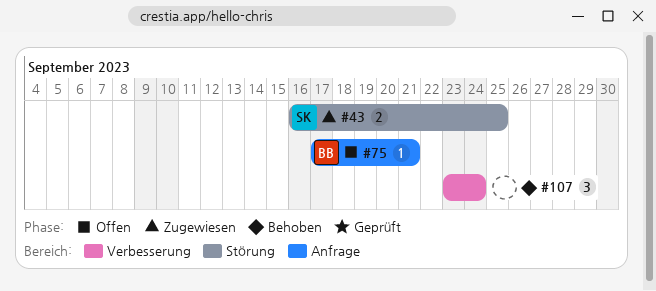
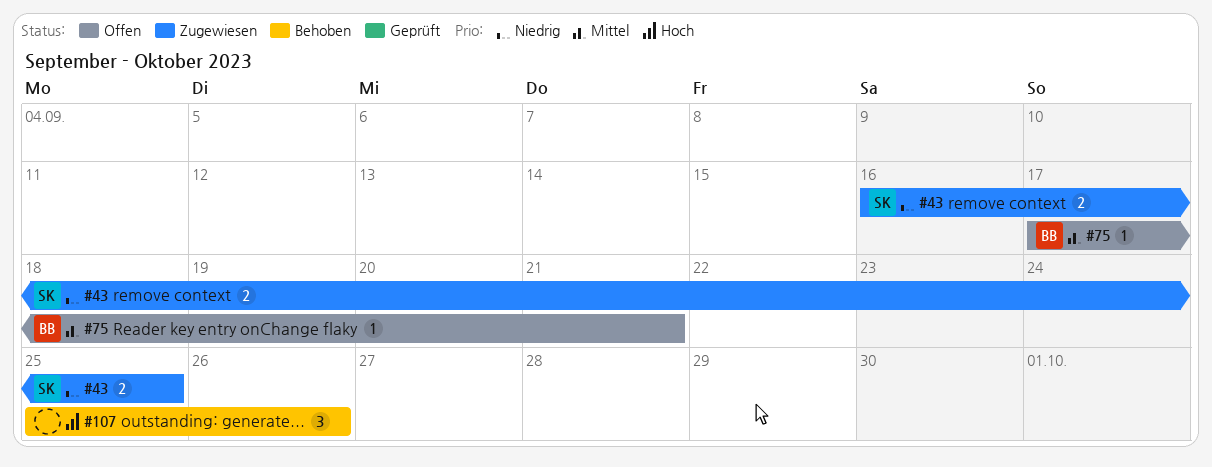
#107, start: Sep 23 -> Sep 25
#107, due: Sep 24 -> Sep 26

